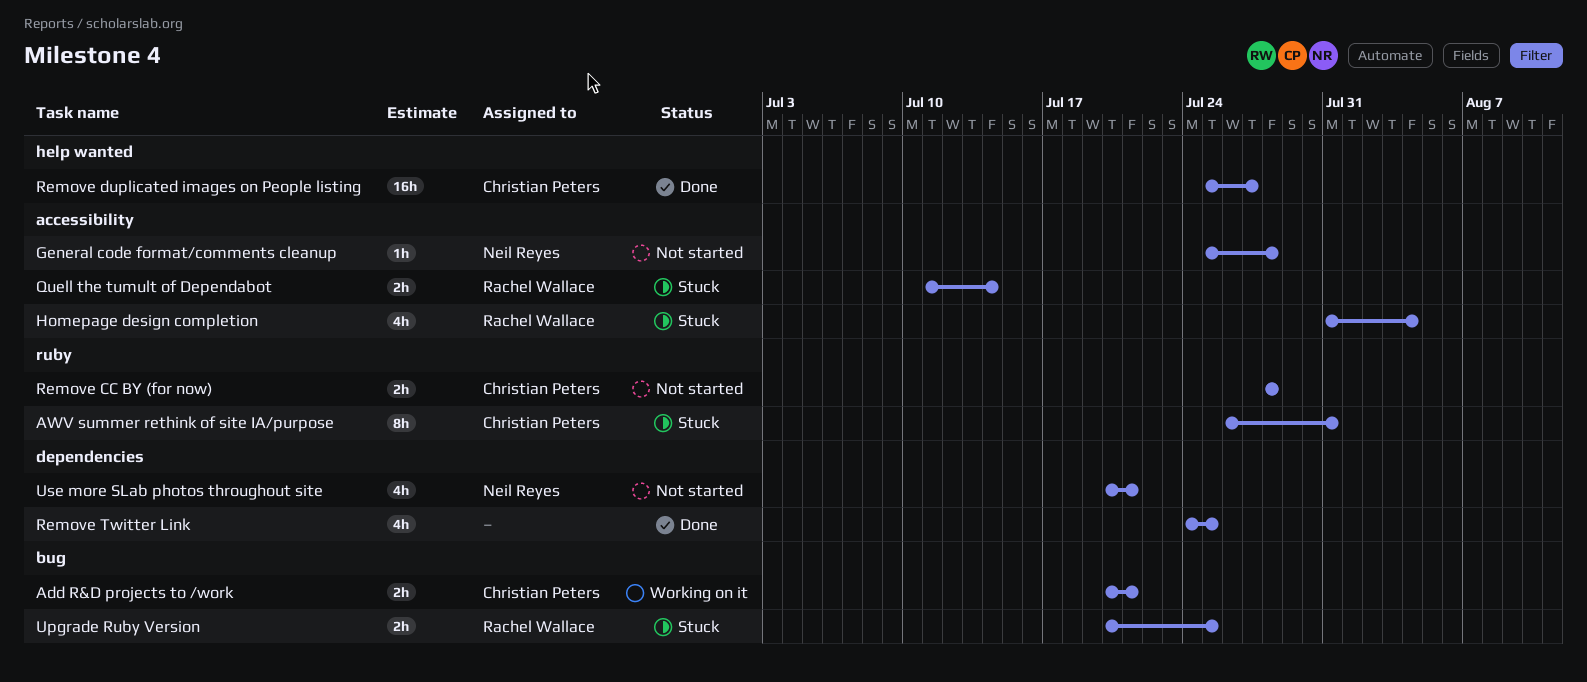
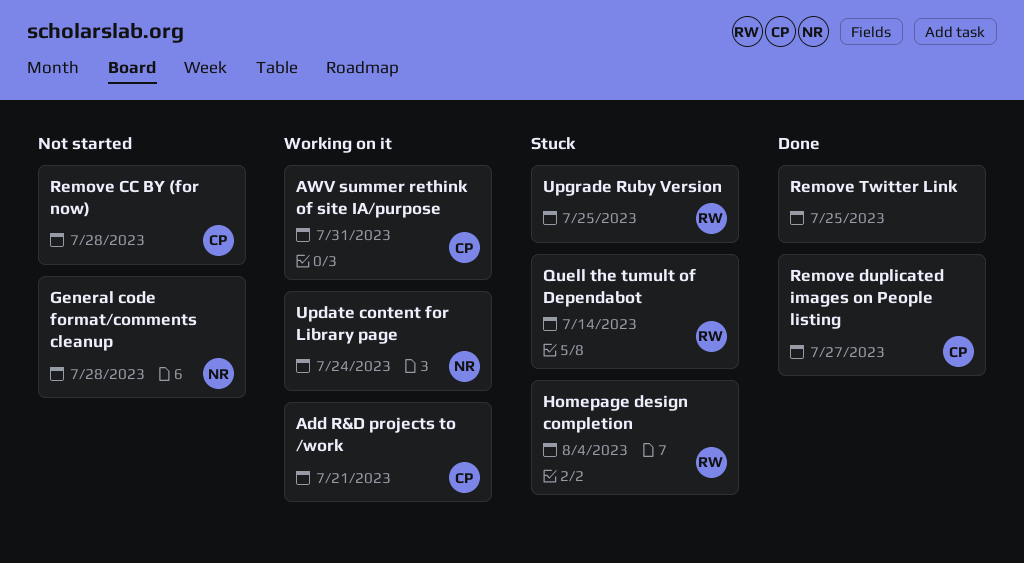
AWV summer rethink of site IA/purpose, status: Stuck -> Working on it
Update content for Library page: none -> present
Use more SLab photos throughout site: present -> none

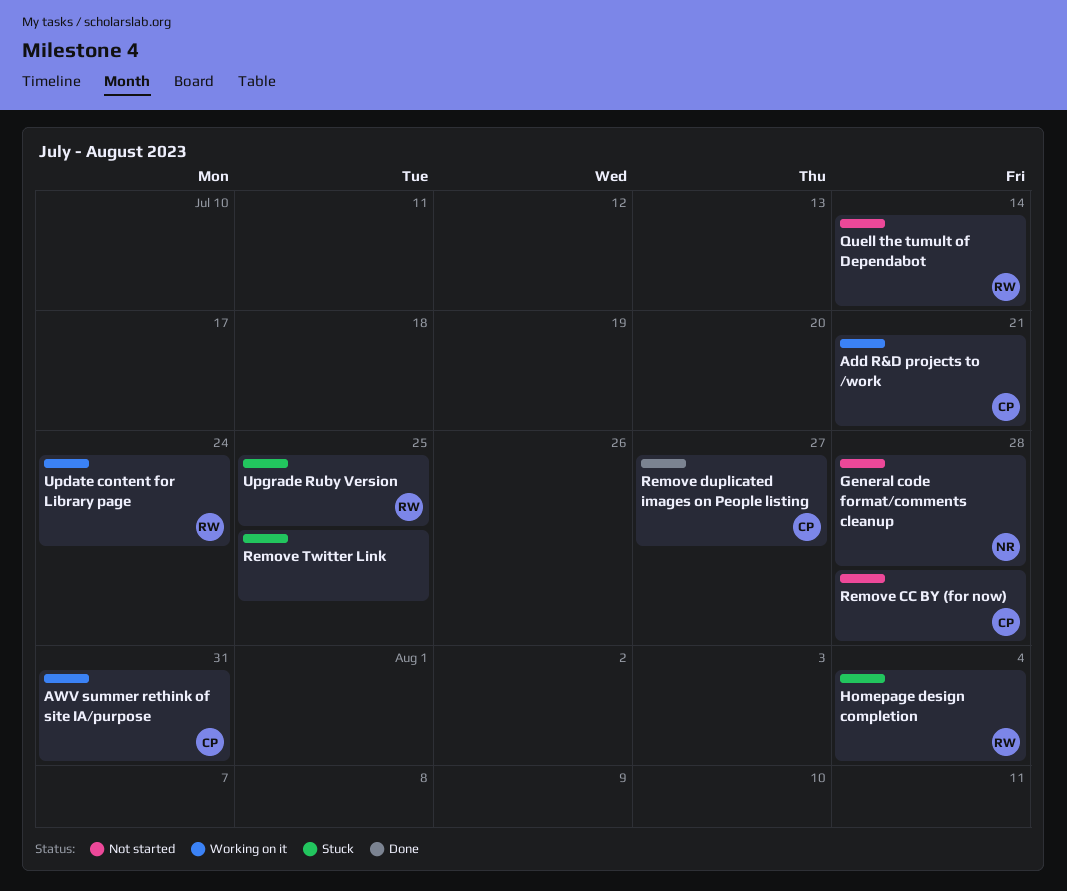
Quell the tumult of Dependabot, status: Stuck -> Not started
Remove Twitter Link, status: Done -> Stuck
Update content for Library page, owner: NR -> RW

